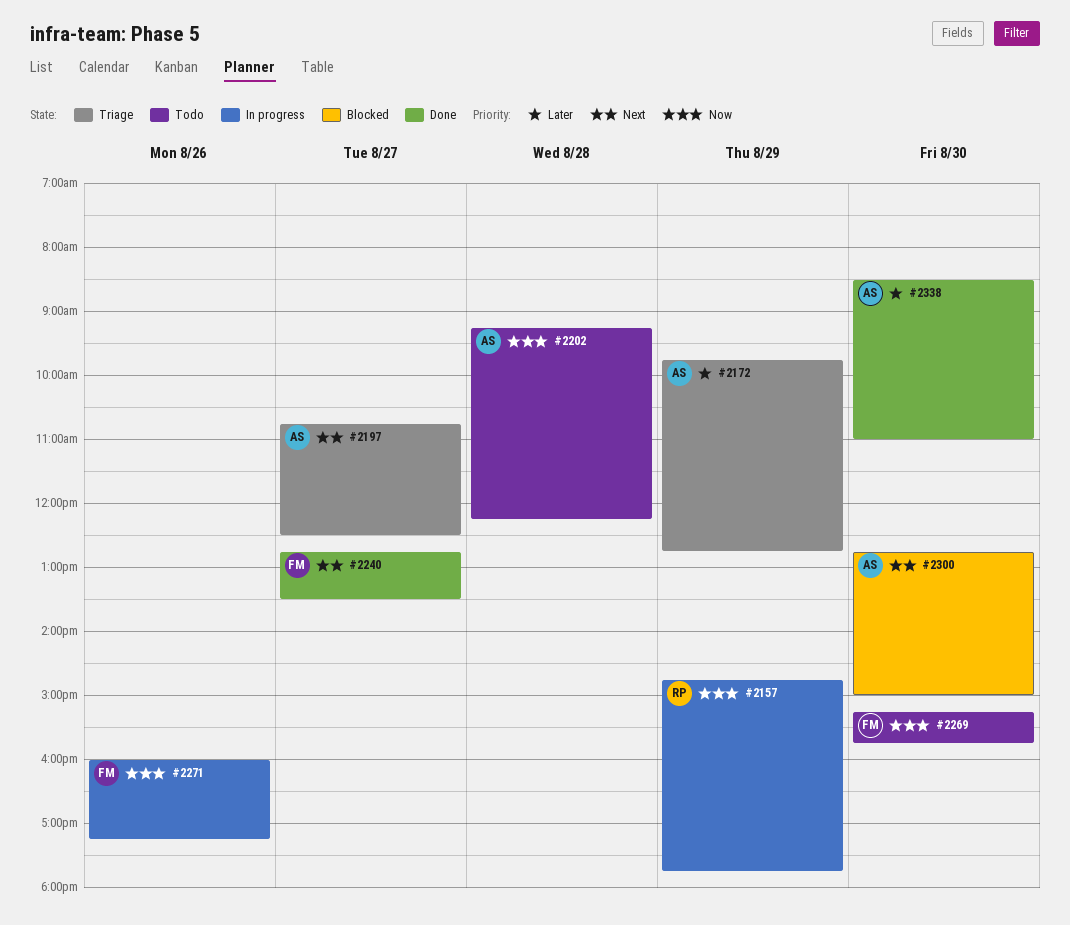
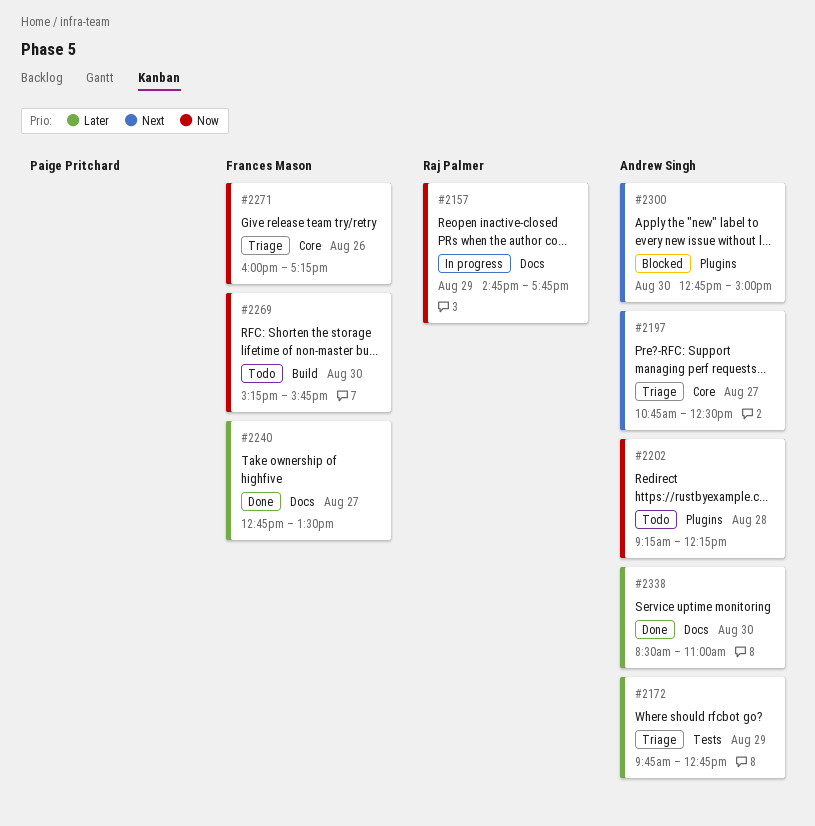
#2240, priority: Next -> Later
#2271, status: In progress -> Triage

